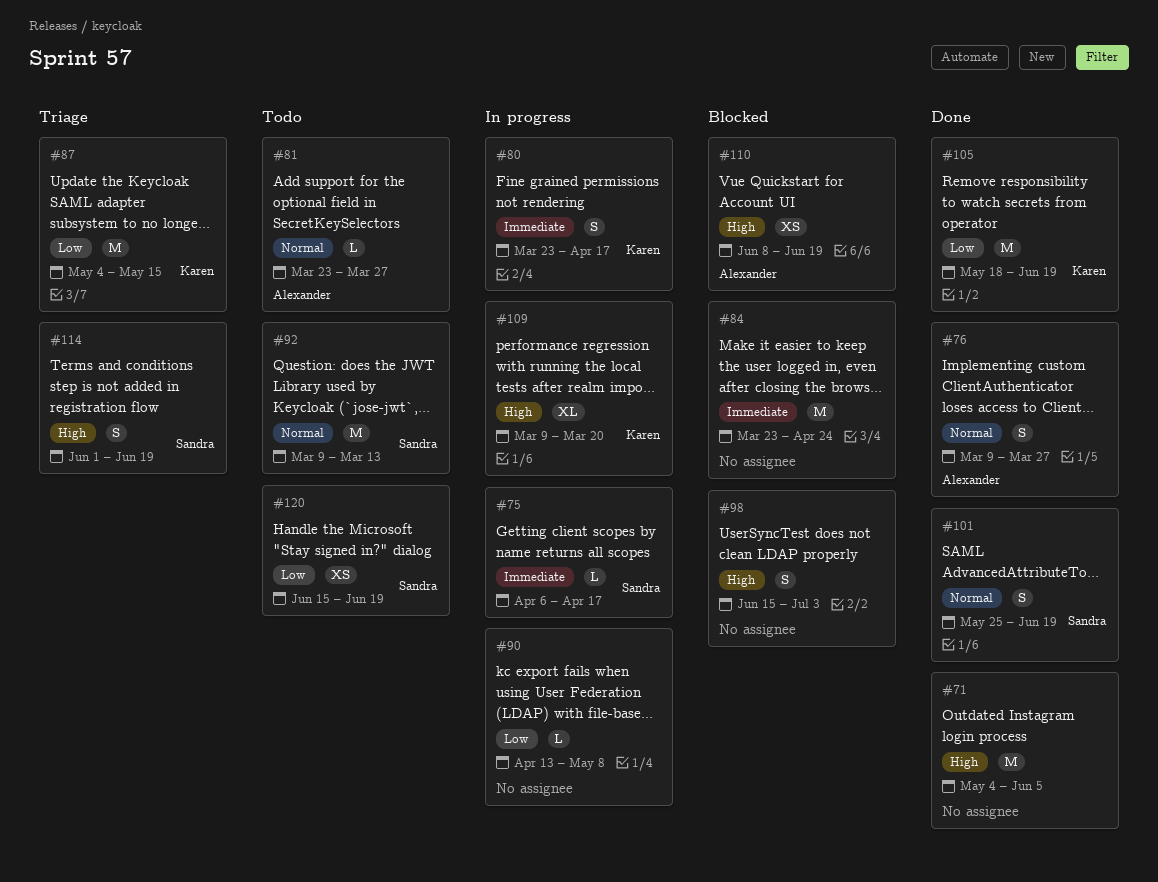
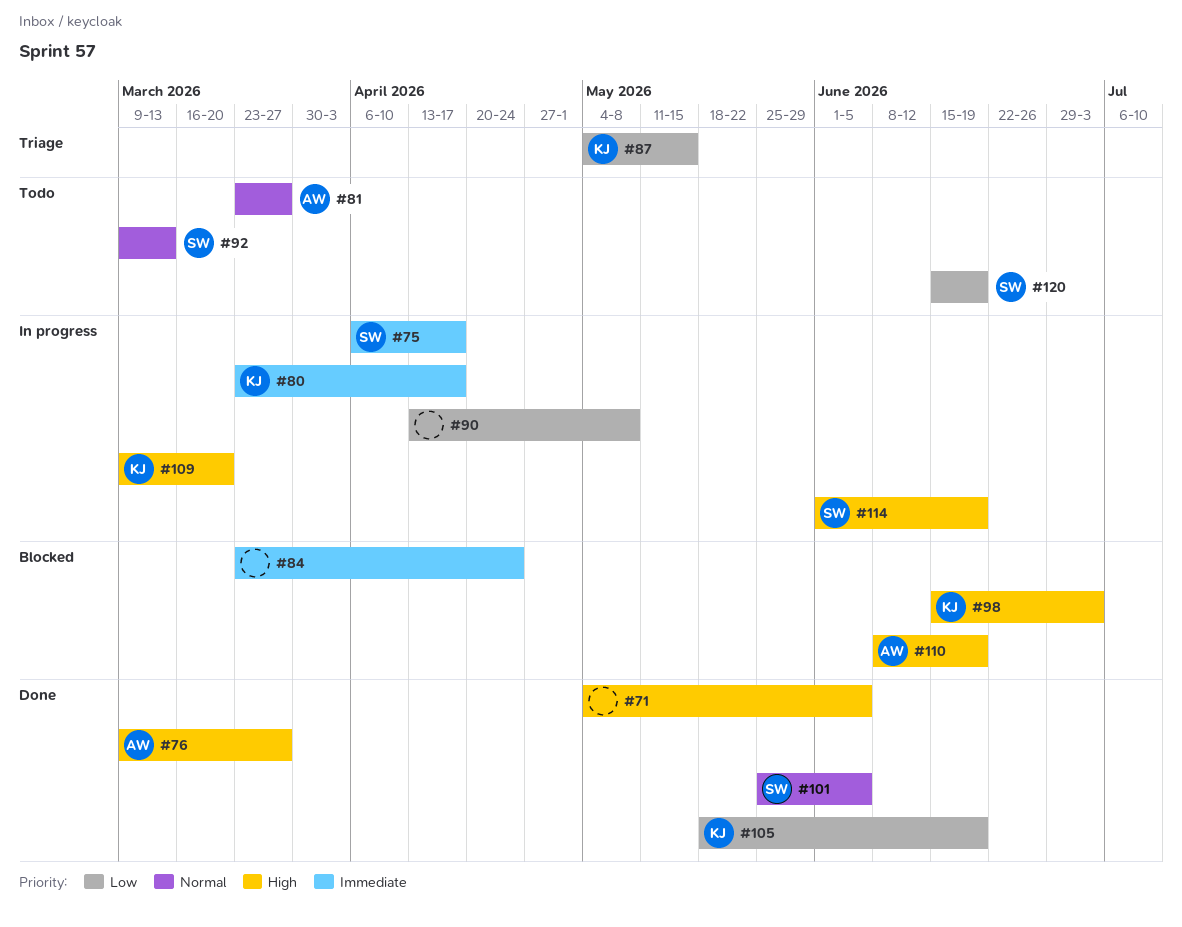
#76, priority: Normal -> High
#98, owner: none -> Karen
#101, due: Jun 19 -> Jun 5
#114, status: Triage -> In progress

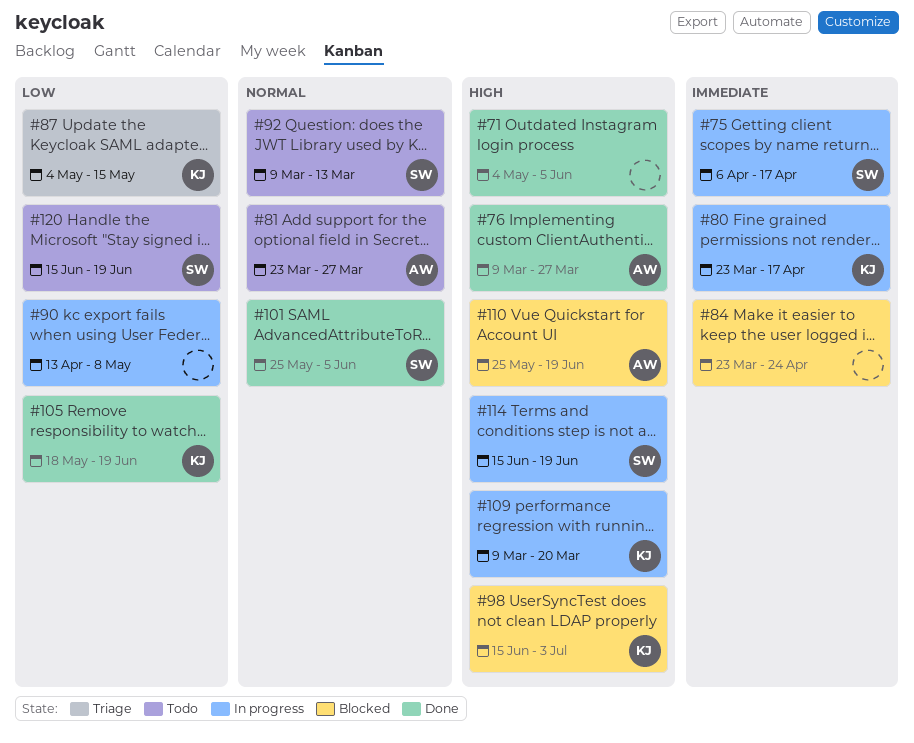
#110, start: Jun 8 -> May 25
#114, start: Jun 1 -> Jun 15

